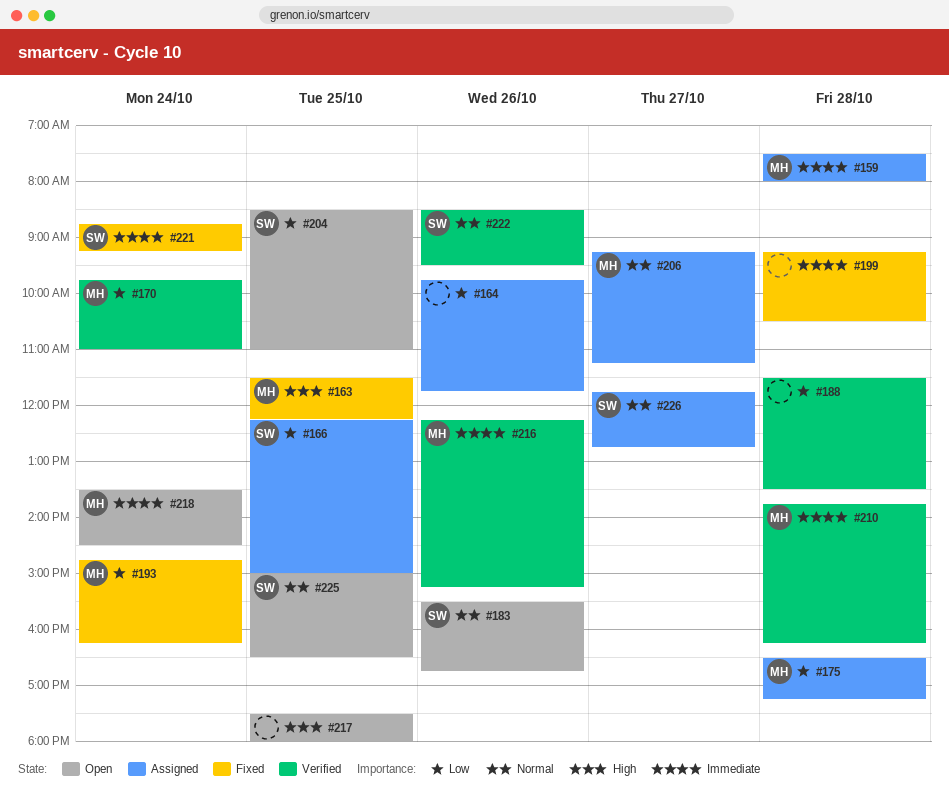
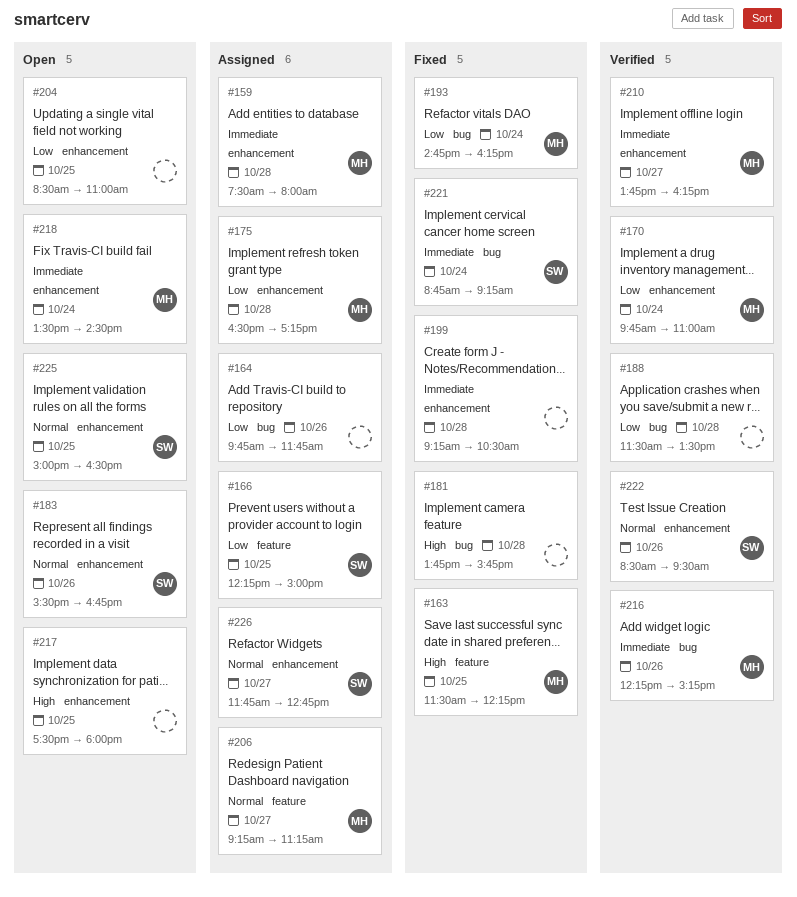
#181: none -> present
#204, owner: SW -> none
#210, day: Oct 28 -> Oct 27

